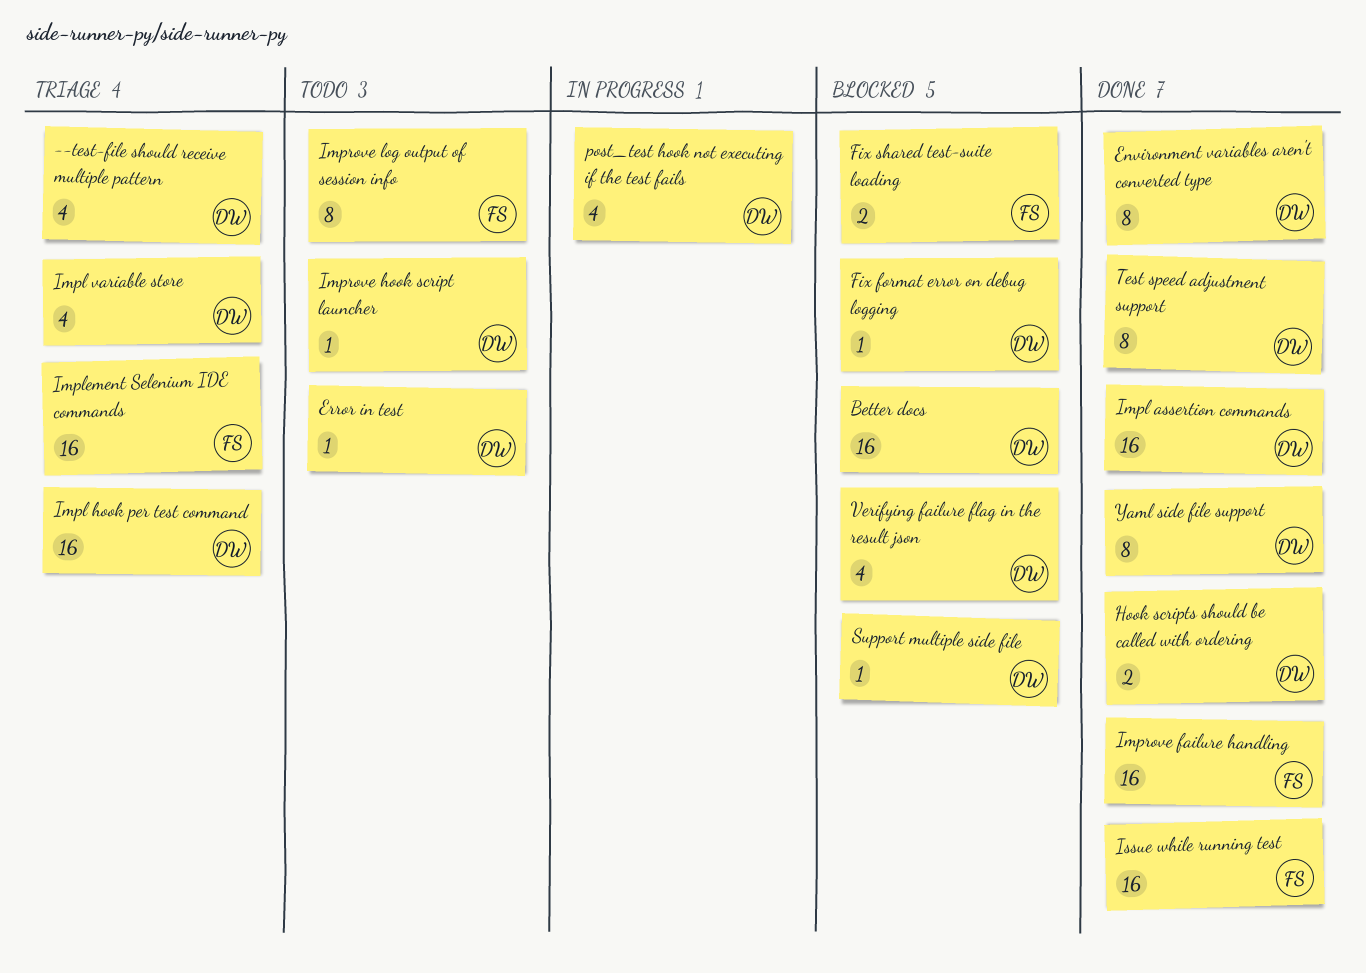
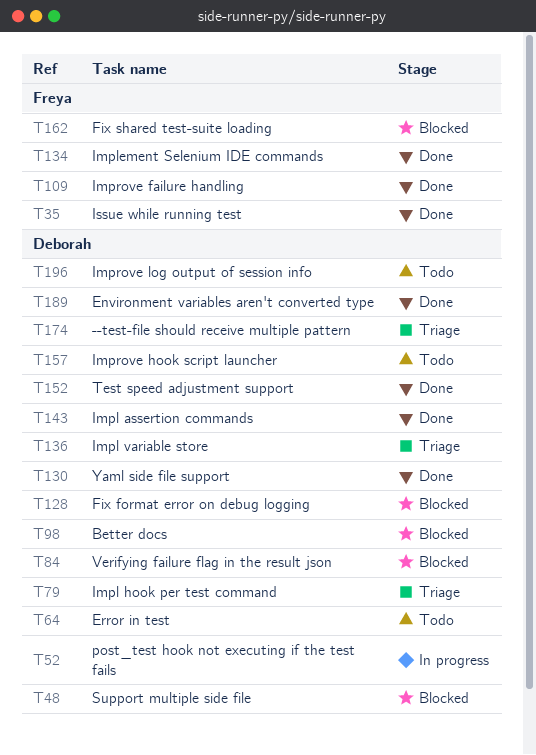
Hook scripts should be called with ordering: present -> none
Implement Selenium IDE commands, status: Triage -> Done
Improve log output of session info, owner: Freya -> Deborah

